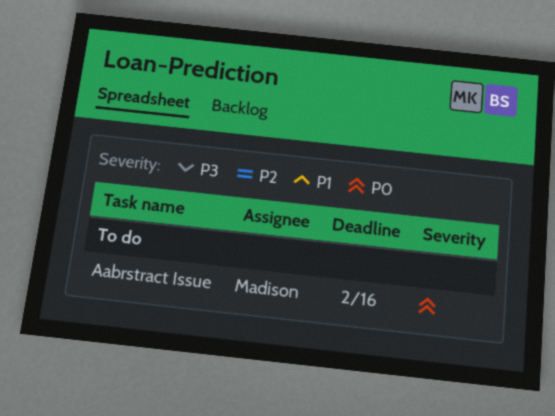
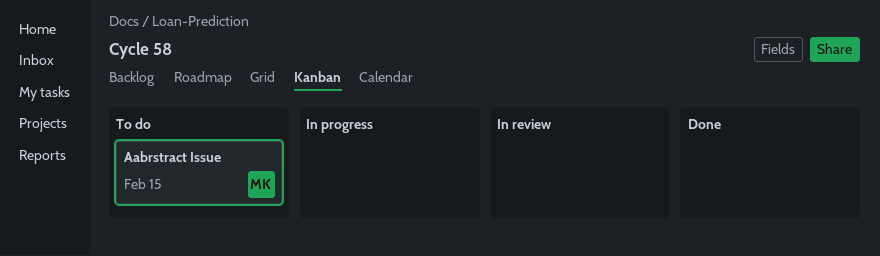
Aabrstract Issue, due: Feb 16 -> Feb 15

